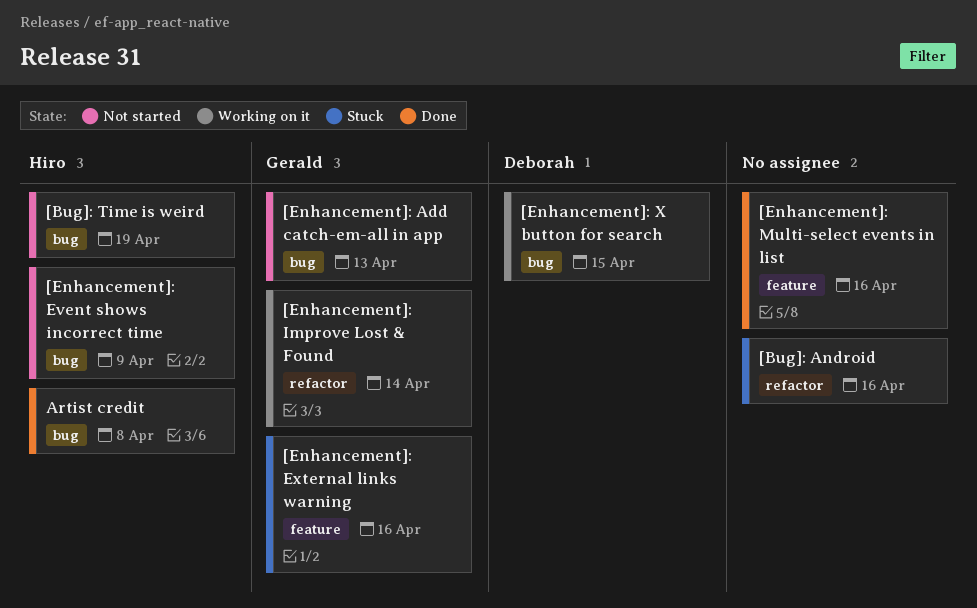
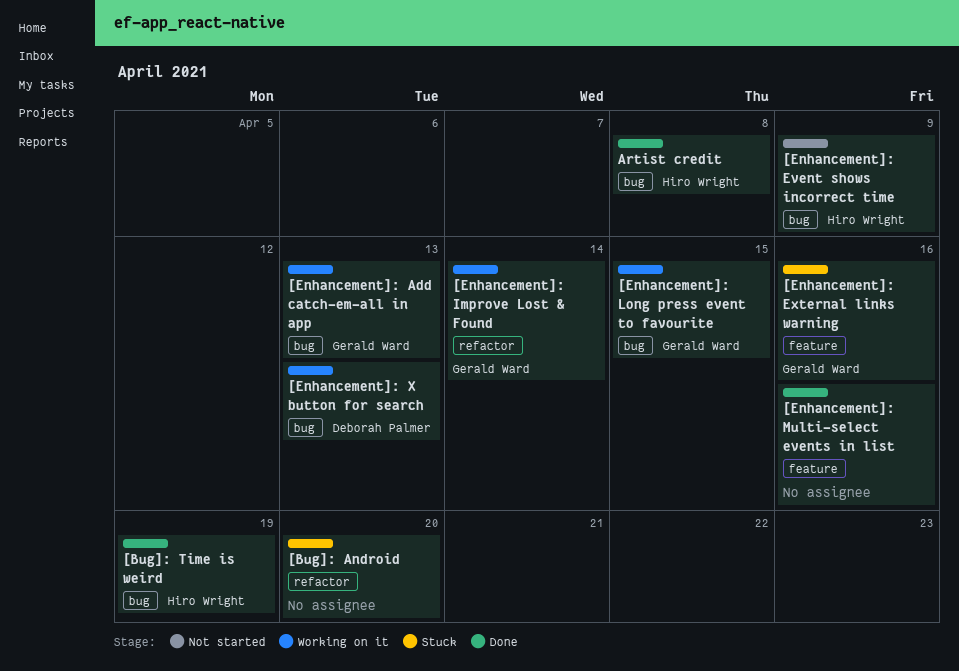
[Bug]: Android, due: Apr 16 -> Apr 20
[Bug]: Time is weird, status: Not started -> Done
[Enhancement]: Add catch-em-all in app, status: Not started -> Working on it
[Enhancement]: Long press event to favourite: none -> present
[Enhancement]: X button for search, due: Apr 15 -> Apr 13

